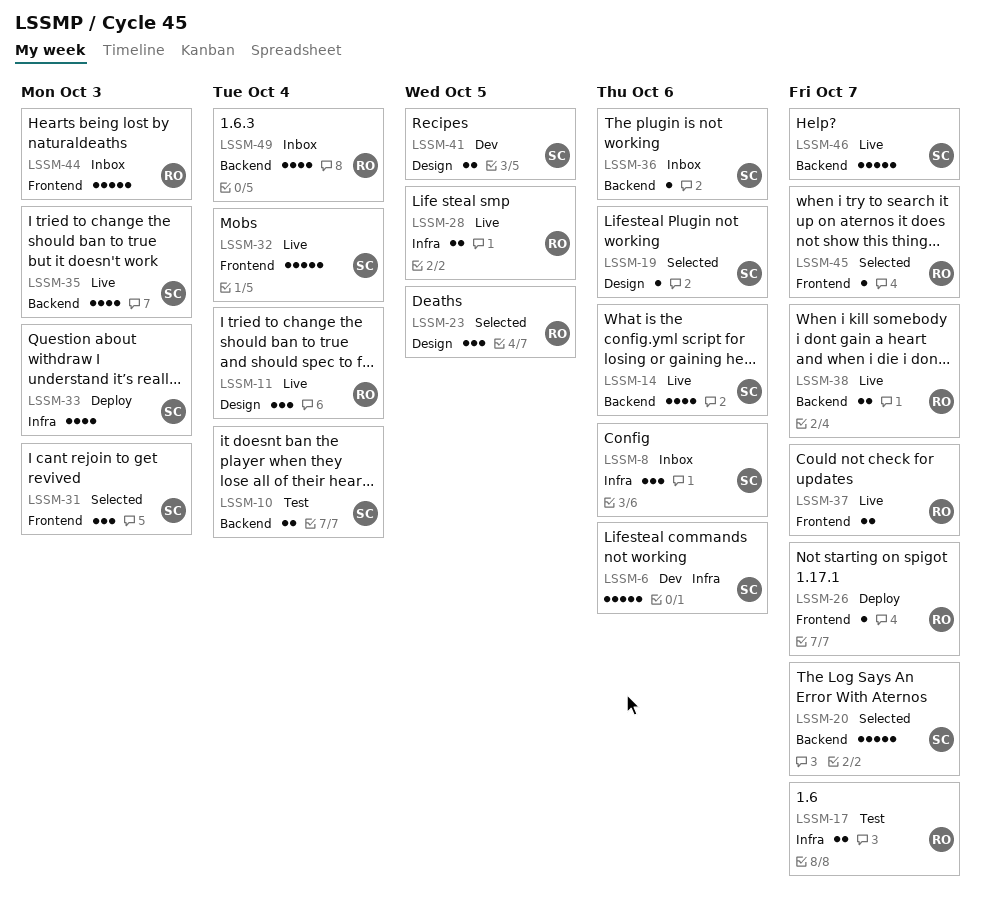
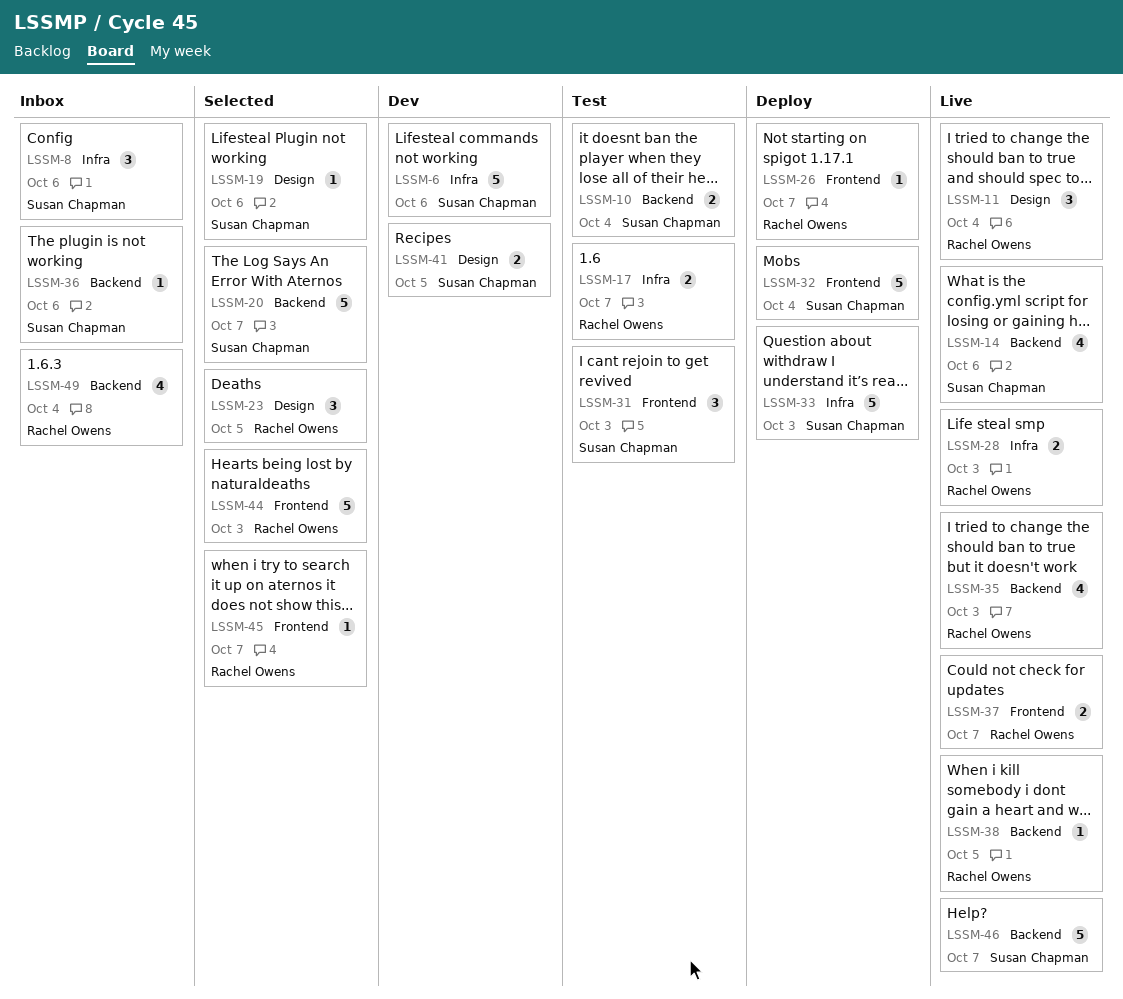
LSSM-28, due: Oct 5 -> Oct 3
LSSM-31, status: Selected -> Test
LSSM-32, status: Live -> Deploy
LSSM-33, estimate: 4 -> 5
LSSM-35, owner: Susan Chapman -> Rachel Owens
LSSM-38, estimate: 2 -> 1
LSSM-38, due: Oct 7 -> Oct 5
LSSM-44, status: Inbox -> Selected

